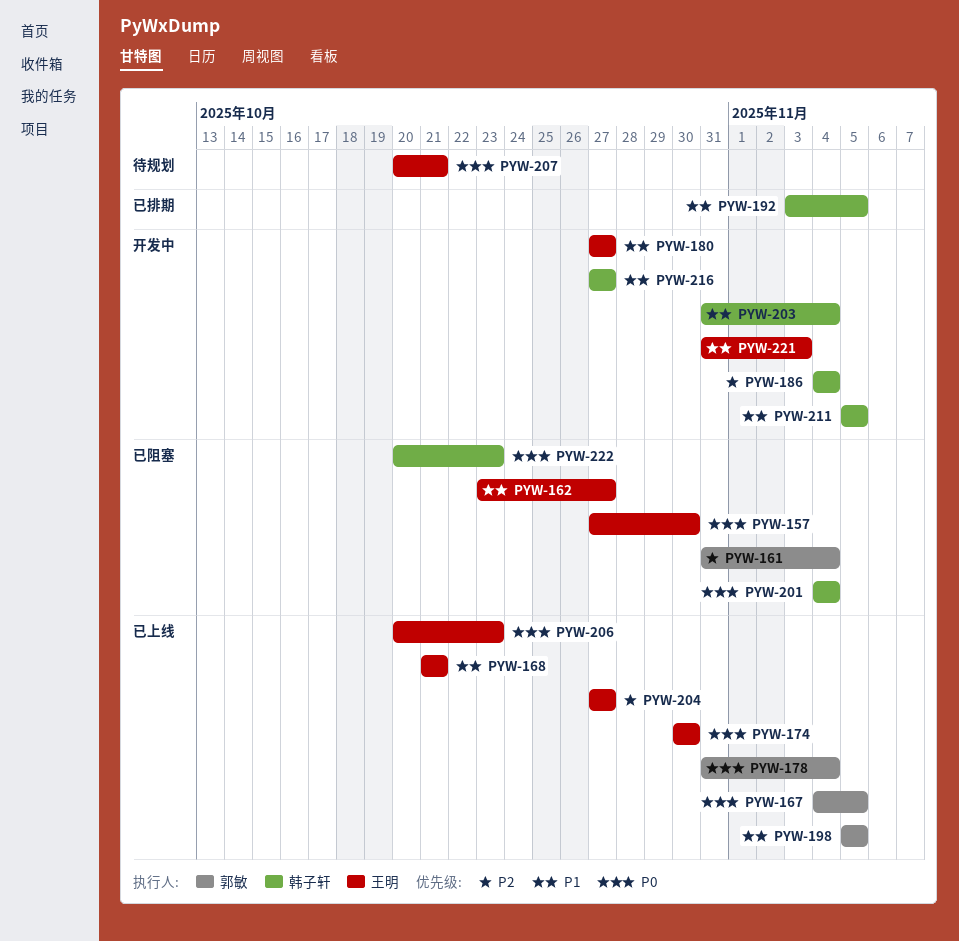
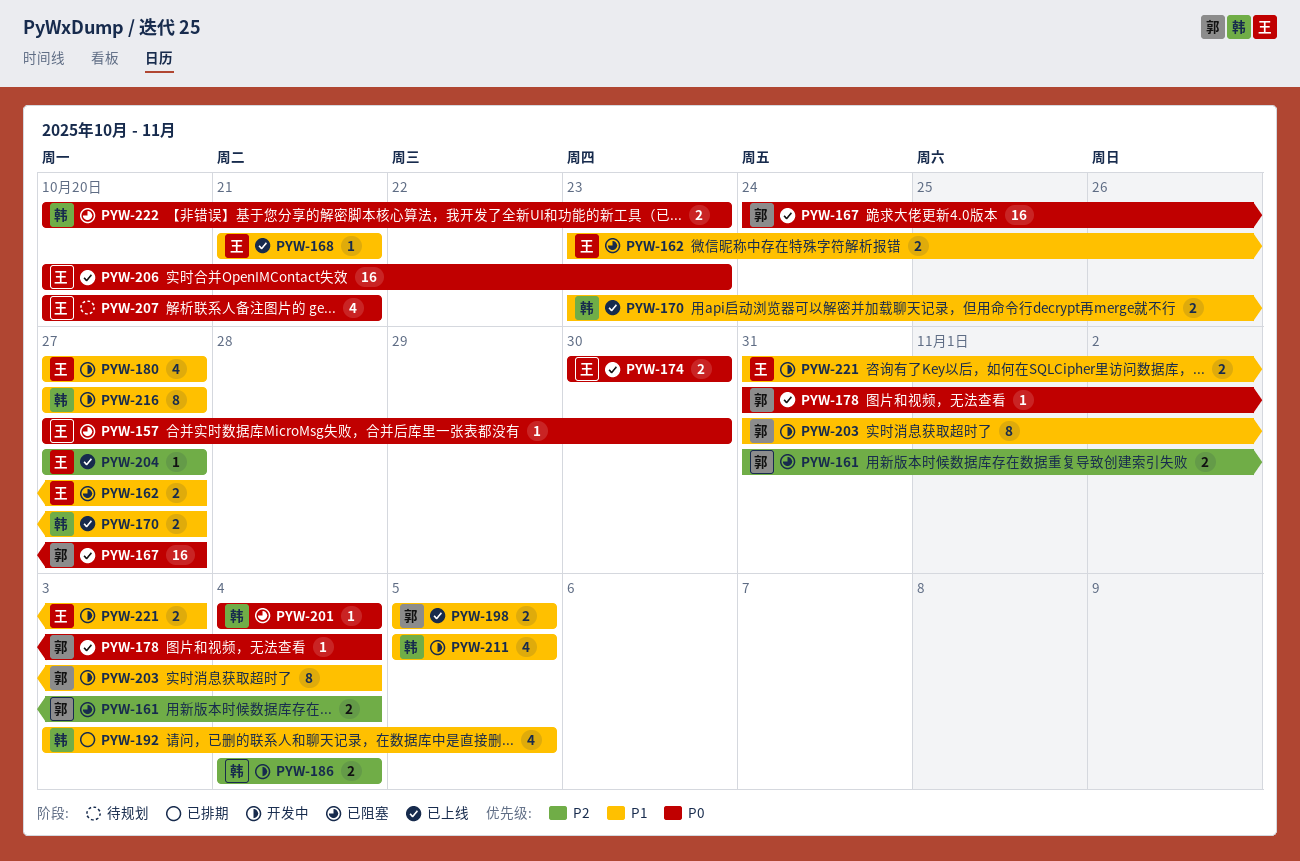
PYW-167, start: Nov 4 -> Oct 24
PYW-167, due: Nov 5 -> Oct 27
PYW-170: none -> present
PYW-203, owner: 韩子轩 -> 郭敏

